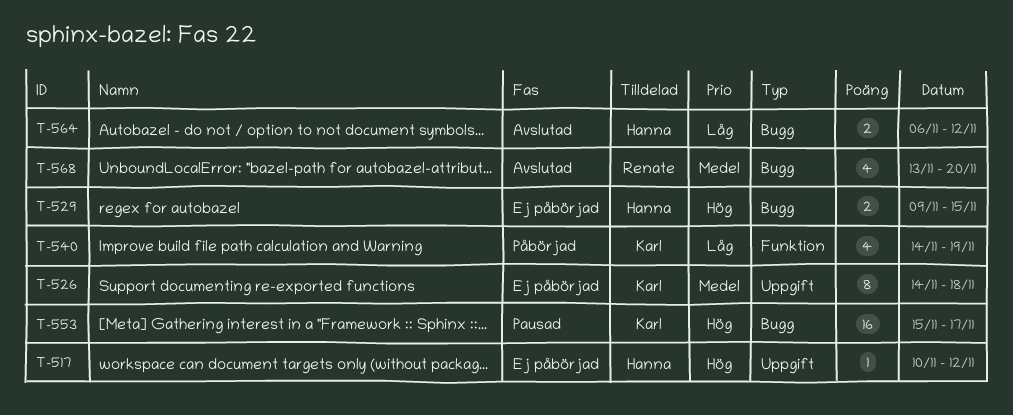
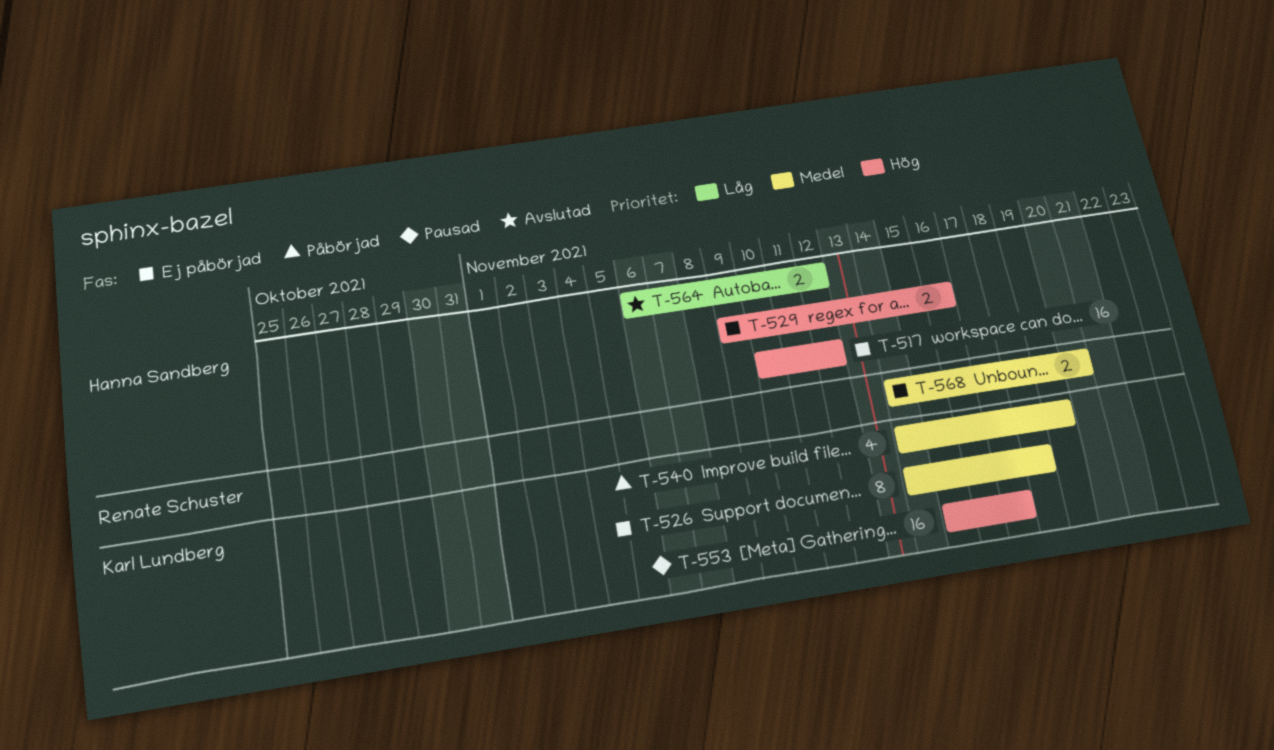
T-517, estimate: 1 -> 16
T-529, due: Nov 15 -> Nov 16
T-540, priority: Låg -> Medel
T-568, status: Avslutad -> Ej påbörjad
T-568, estimate: 4 -> 2
T-568, start: Nov 13 -> Nov 14

